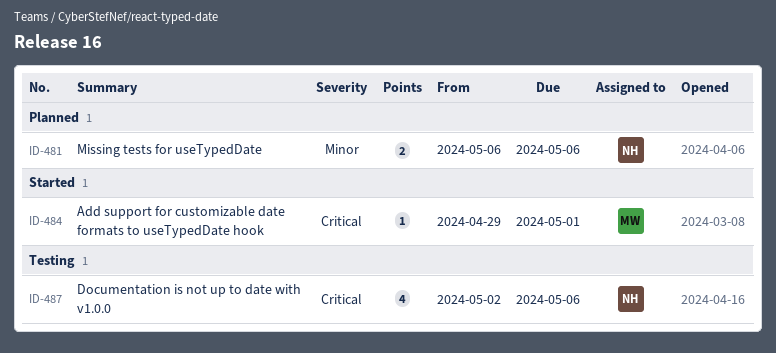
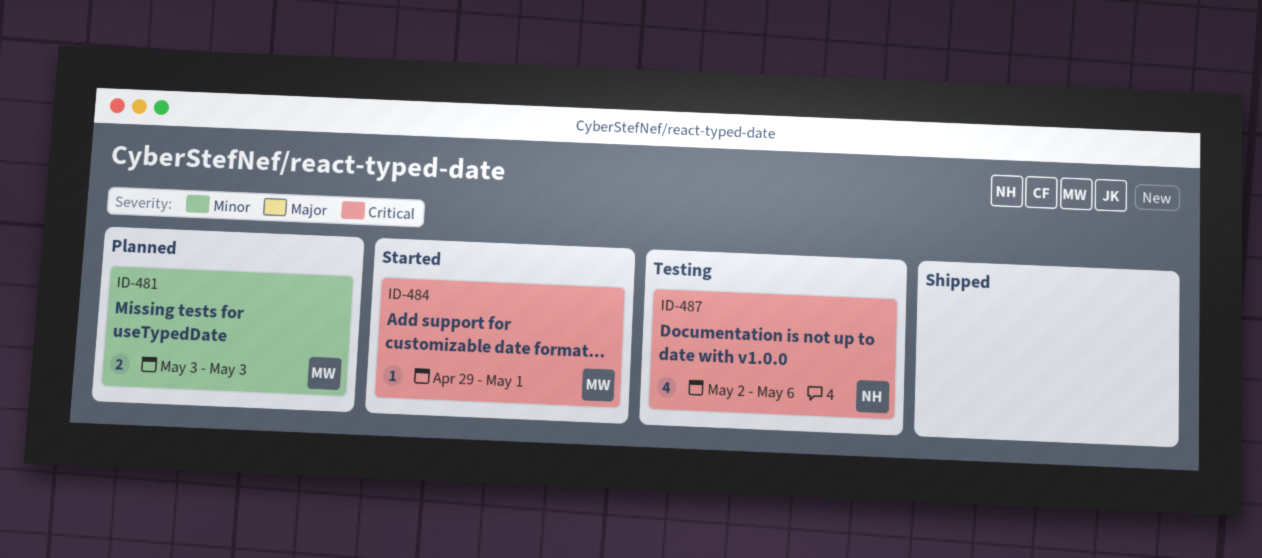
ID-481, owner: NH -> MW
ID-481, start: May 6 -> May 3
ID-481, due: May 6 -> May 3

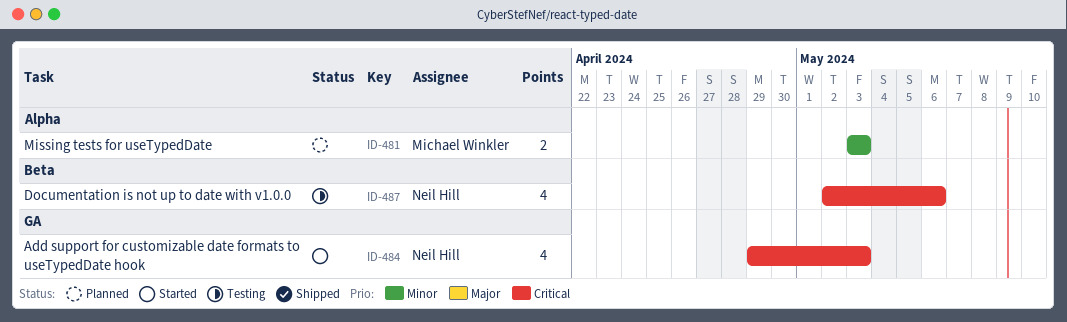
ID-484, owner: Michael Winkler -> Neil Hill
ID-484, estimate: 1 -> 4
ID-484, due: May 1 -> May 3

